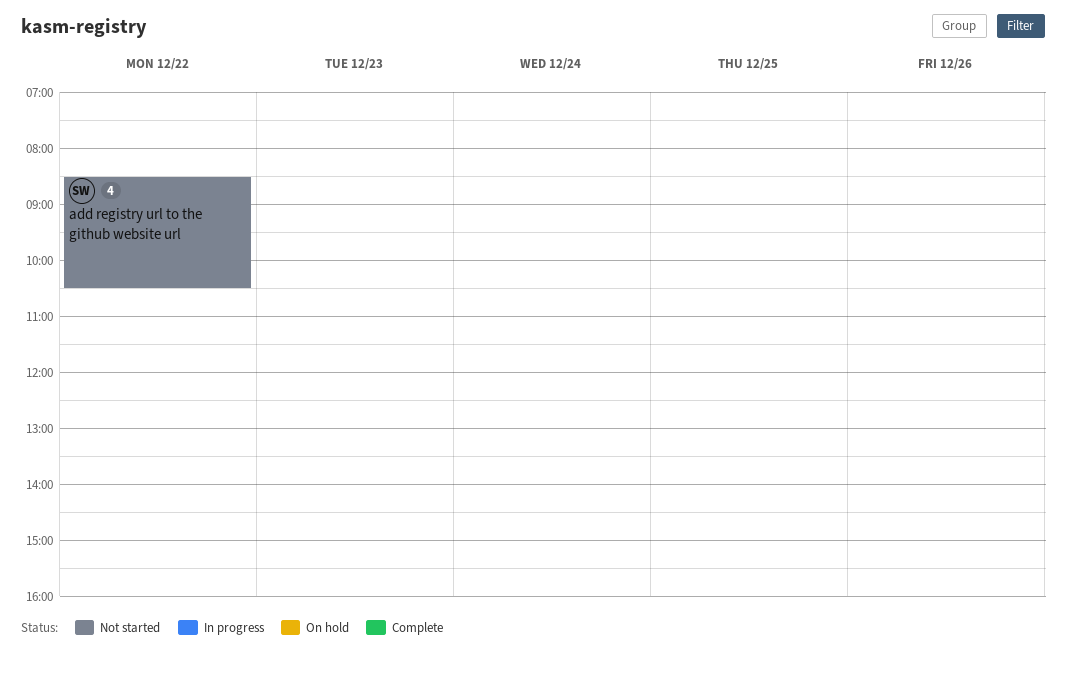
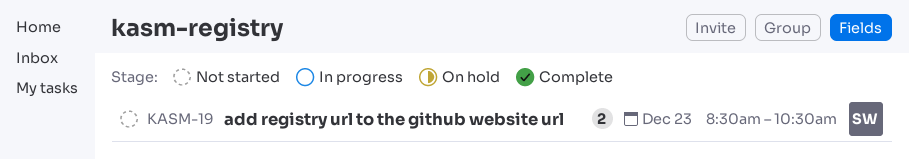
add registry url to the github website url, estimate: 4 -> 2
add registry url to the github website url, day: Dec 22 -> Dec 23

